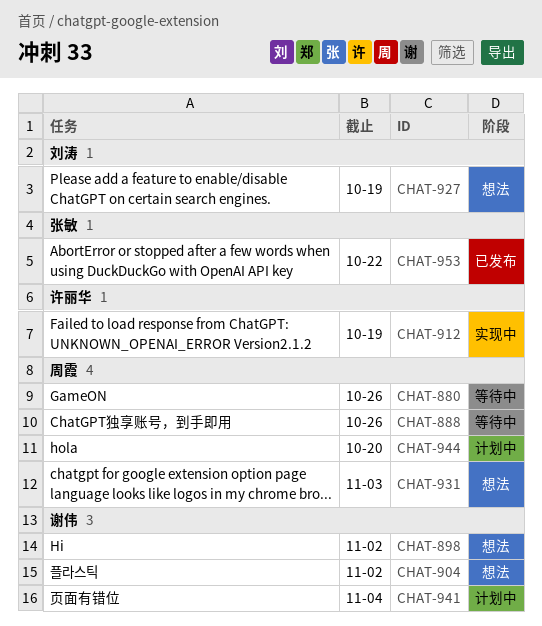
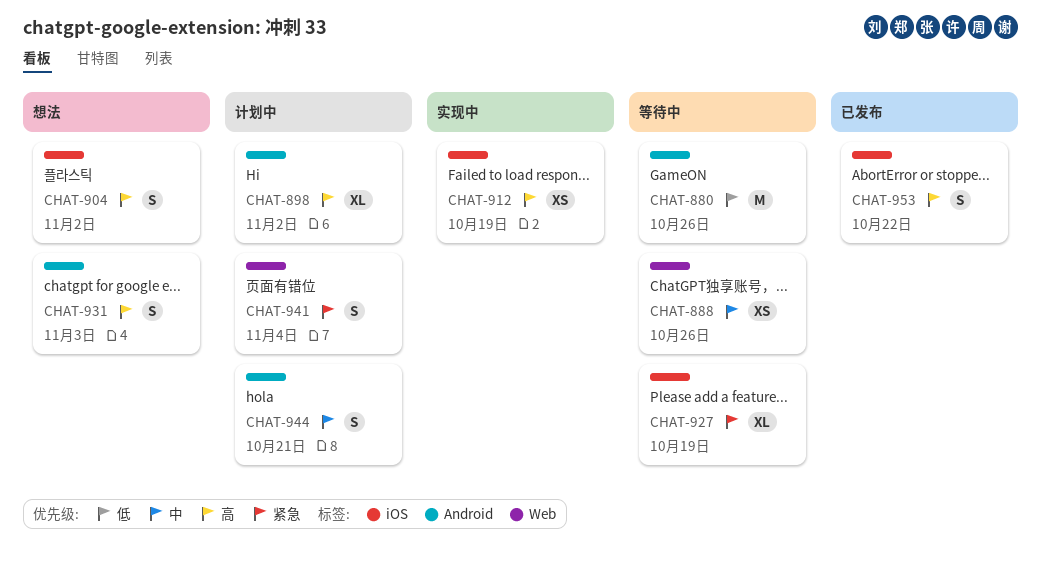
CHAT-898, status: 想法 -> 计划中
CHAT-927, status: 想法 -> 等待中
CHAT-944, due: Oct 20 -> Oct 21

